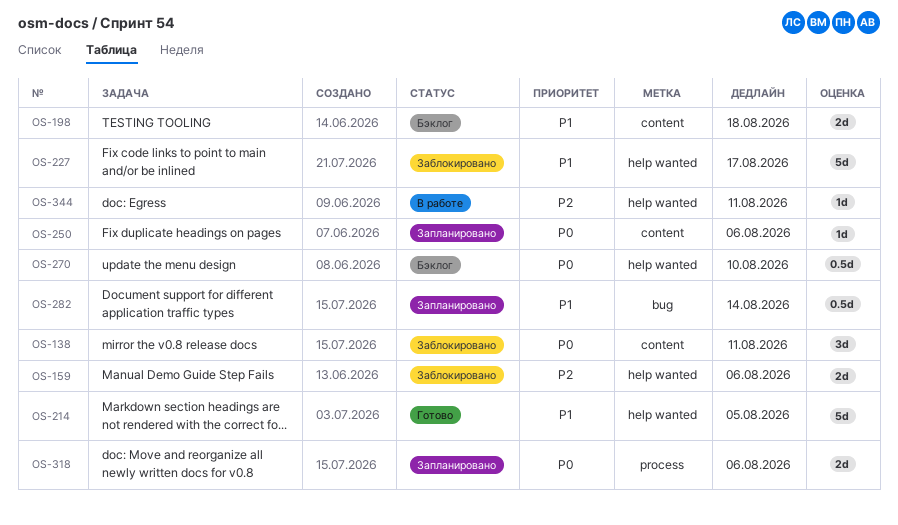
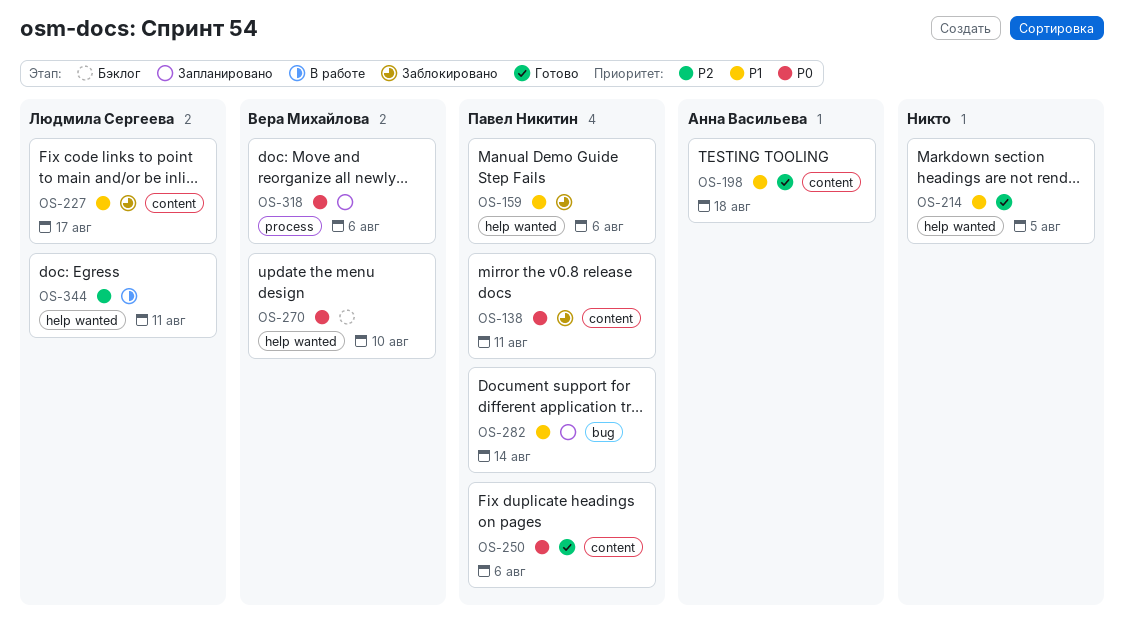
OS-159, priority: P2 -> P1
OS-198, status: Бэклог -> Готово
OS-227, label: help wanted -> content
OS-250, status: Запланировано -> Готово

